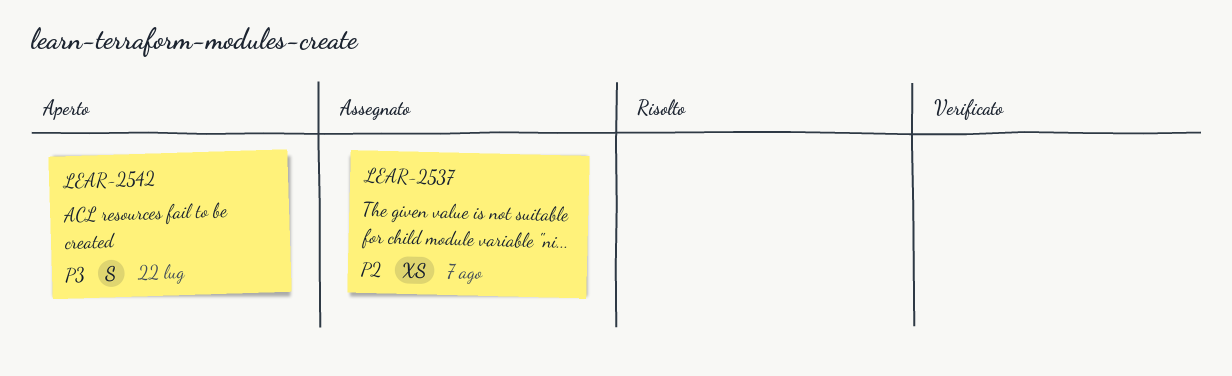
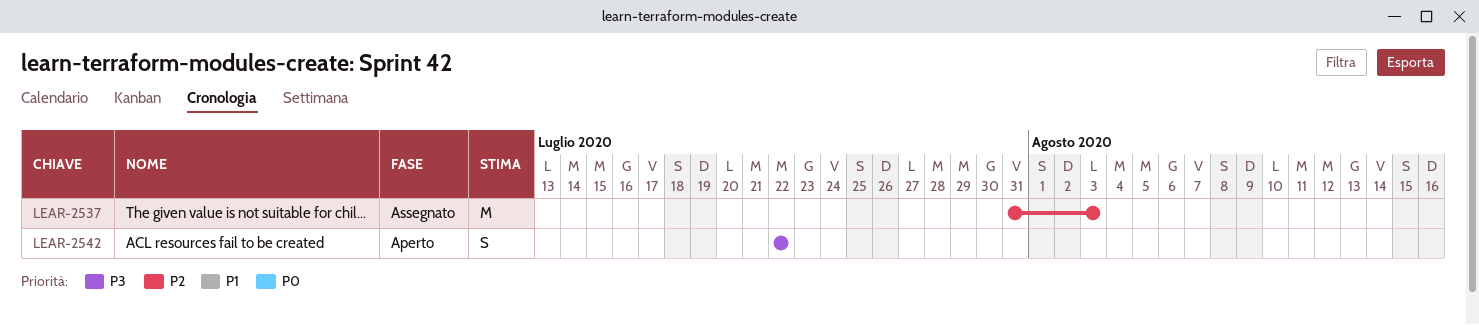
LEAR-2537, estimate: XS -> M
LEAR-2537, due: Aug 7 -> Aug 3

